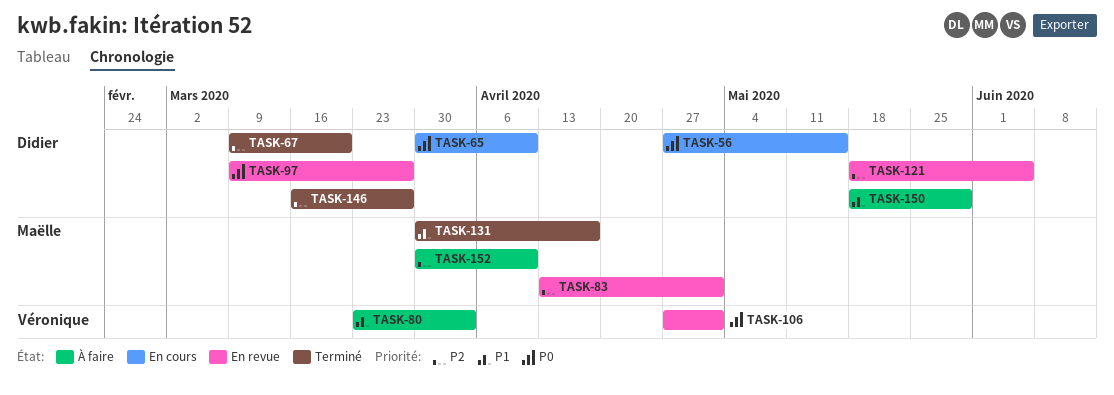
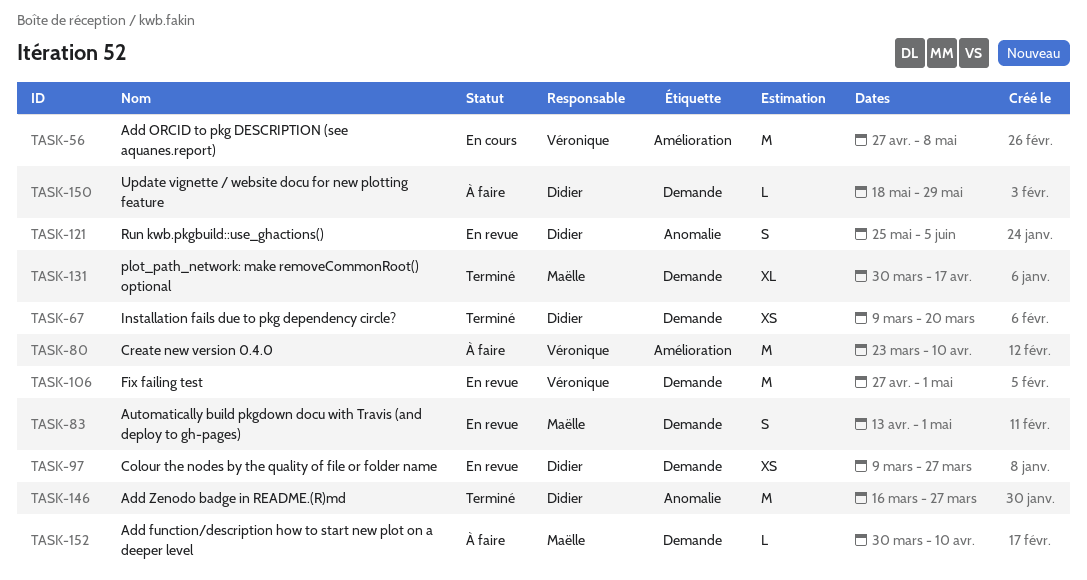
TASK-56, owner: Didier -> Véronique
TASK-56, due: May 15 -> May 8
TASK-65: present -> none
TASK-80, due: Apr 3 -> Apr 10
TASK-121, start: May 18 -> May 25

